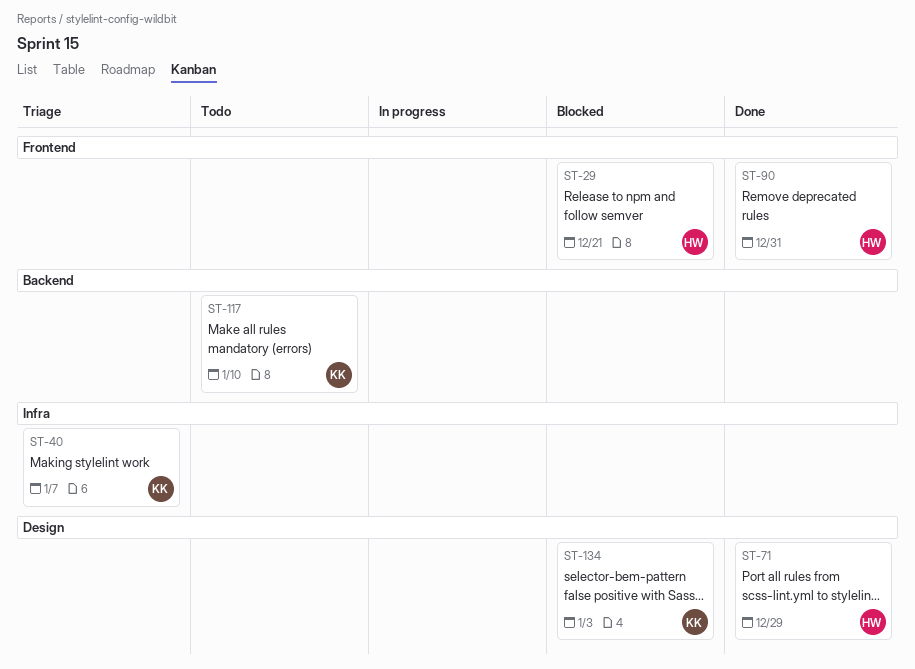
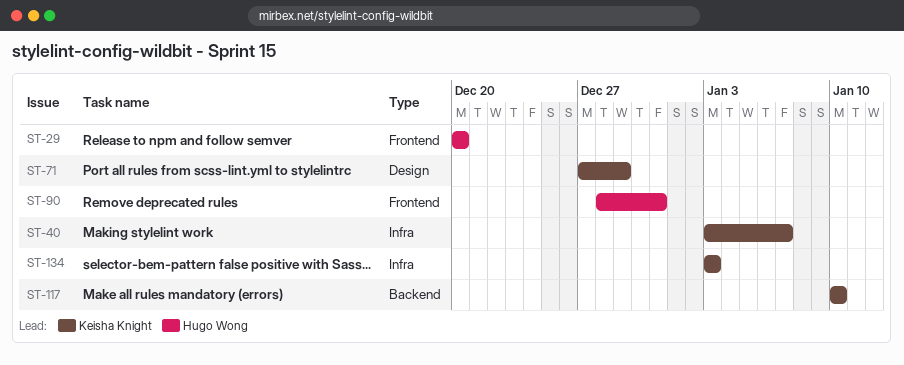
ST-29, due: Dec 21 -> Dec 20
ST-71, owner: Hugo Wong -> Keisha Knight
ST-134, label: Design -> Infra

